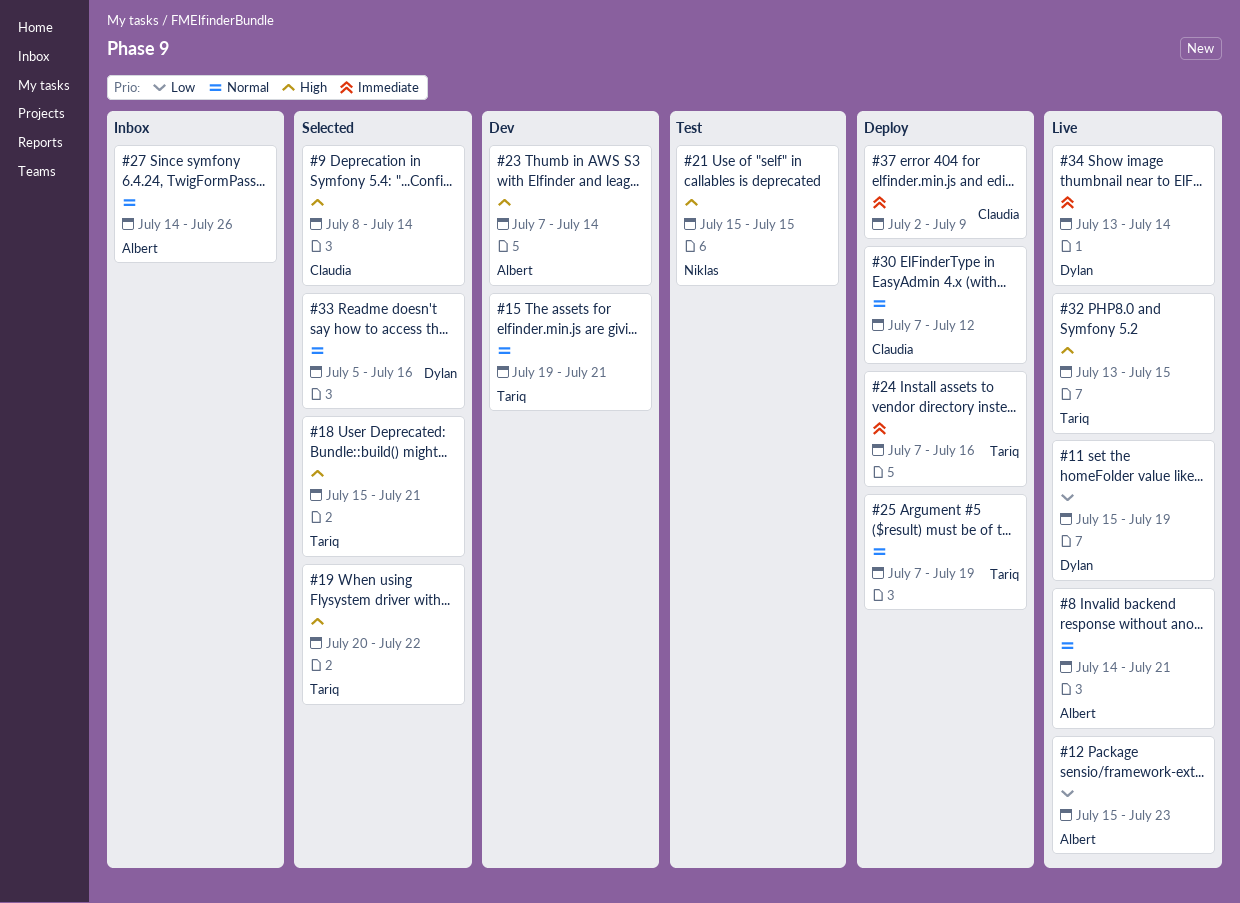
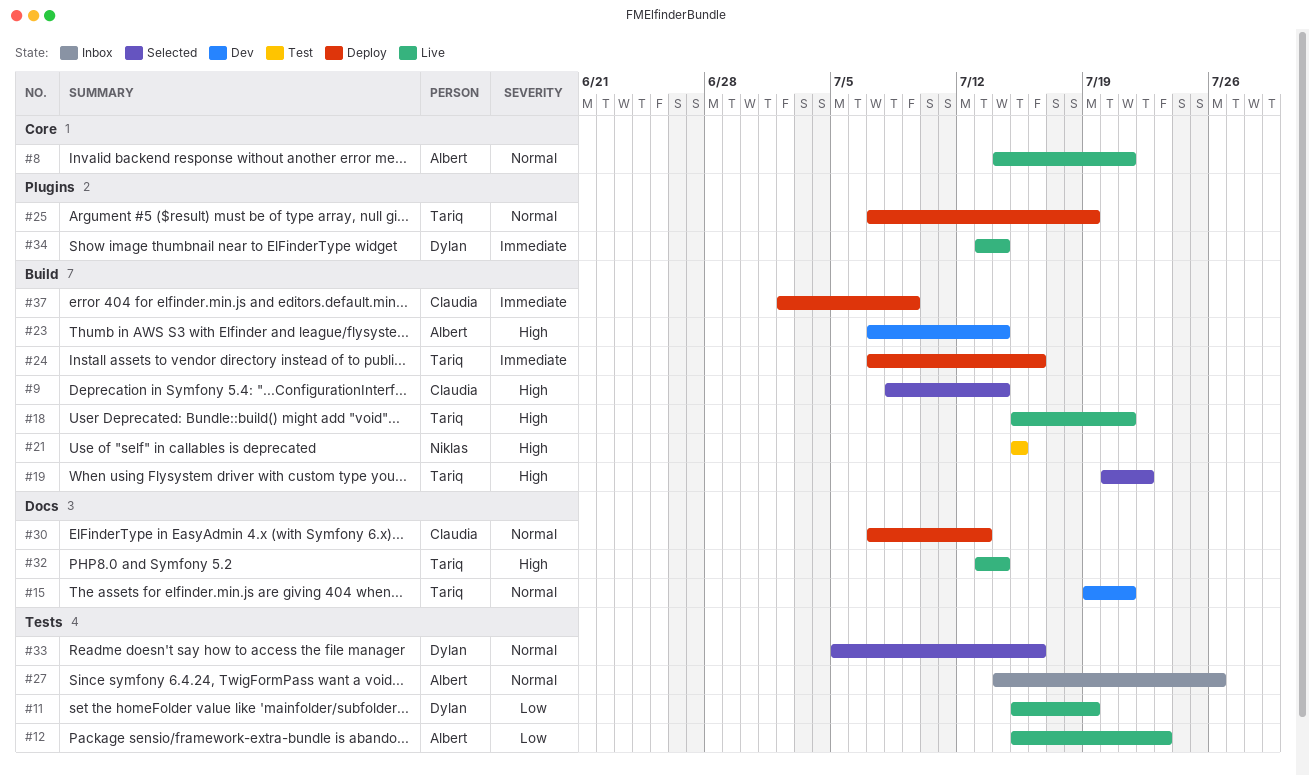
#18, status: Selected -> Live
#30, due: Jul 12 -> Jul 13
#32, due: Jul 15 -> Jul 14

